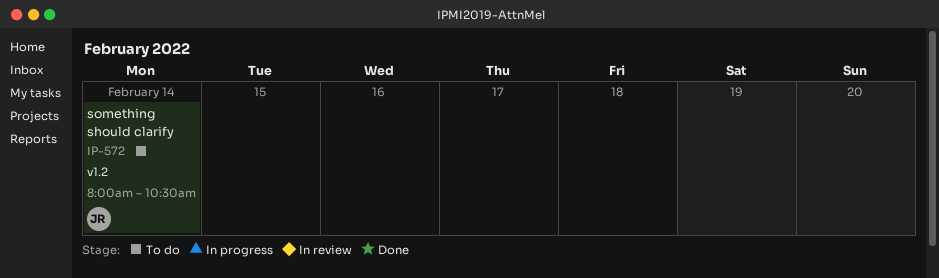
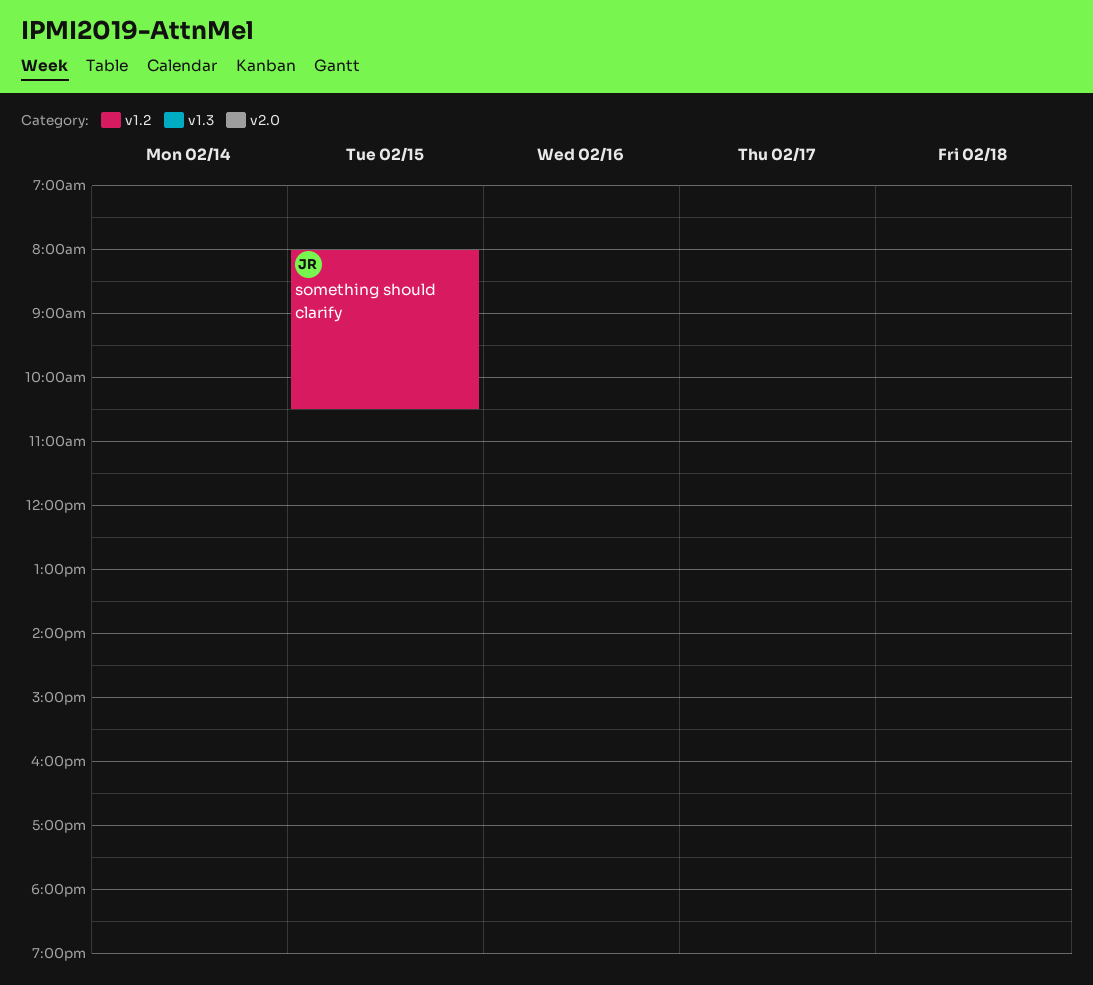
something should clarify, day: Feb 14 -> Feb 15

